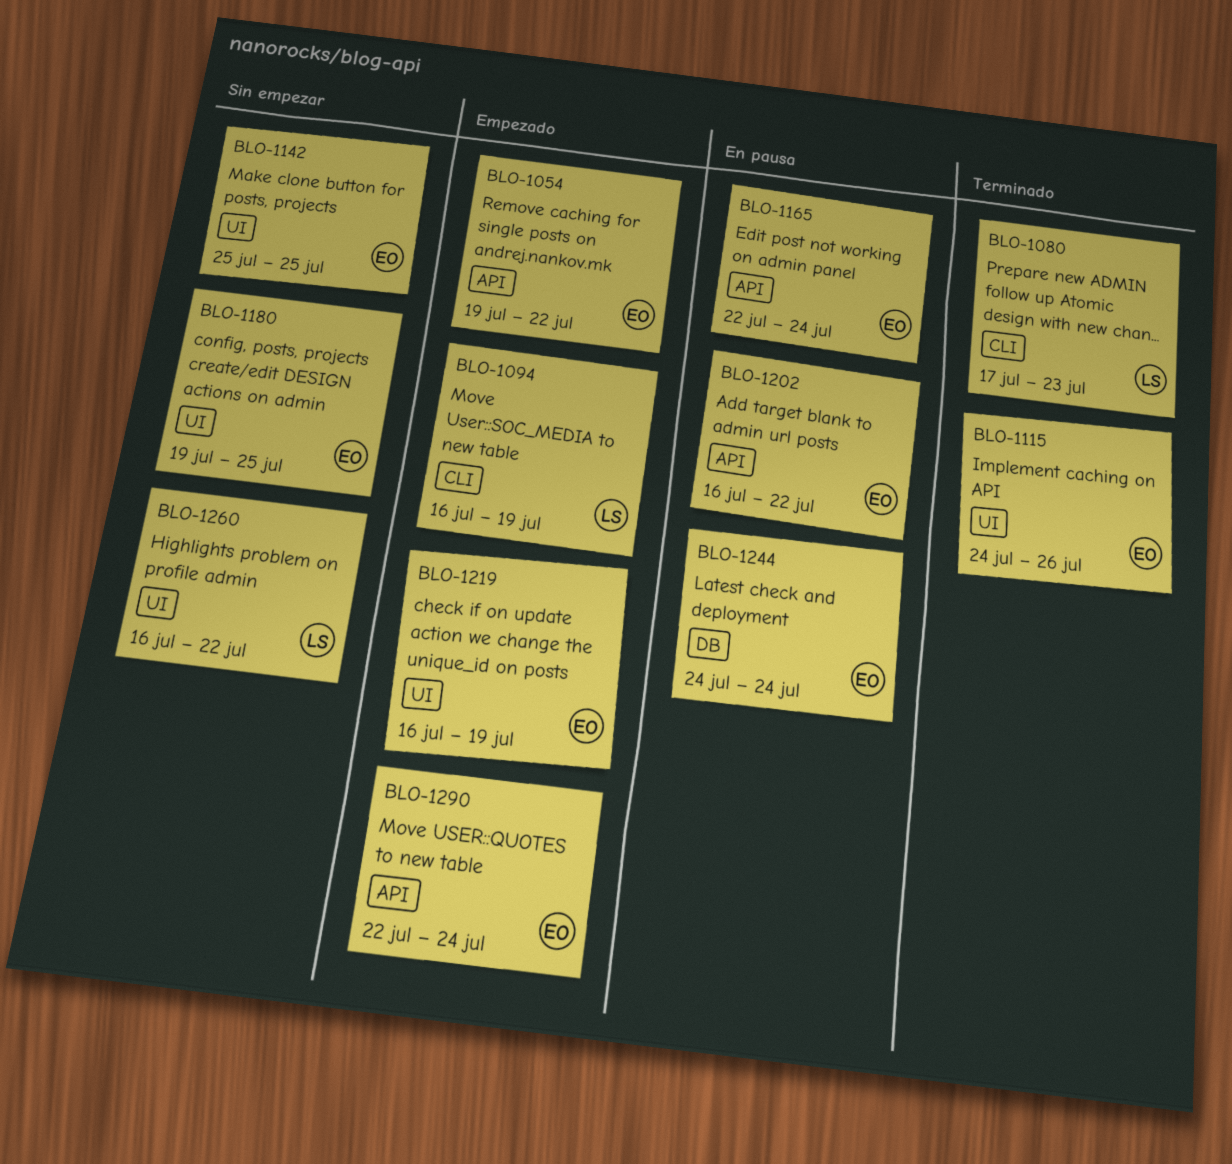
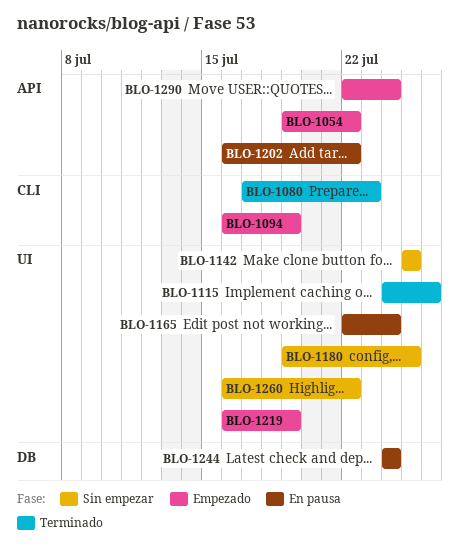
BLO-1165, label: API -> UI

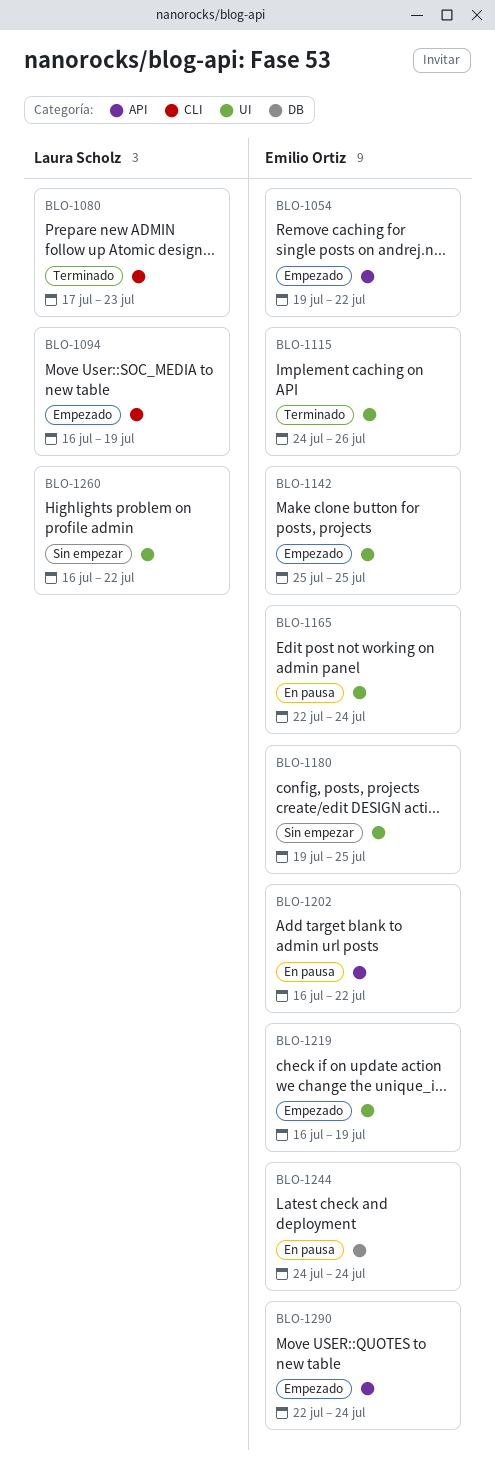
BLO-1142, status: Sin empezar -> Empezado

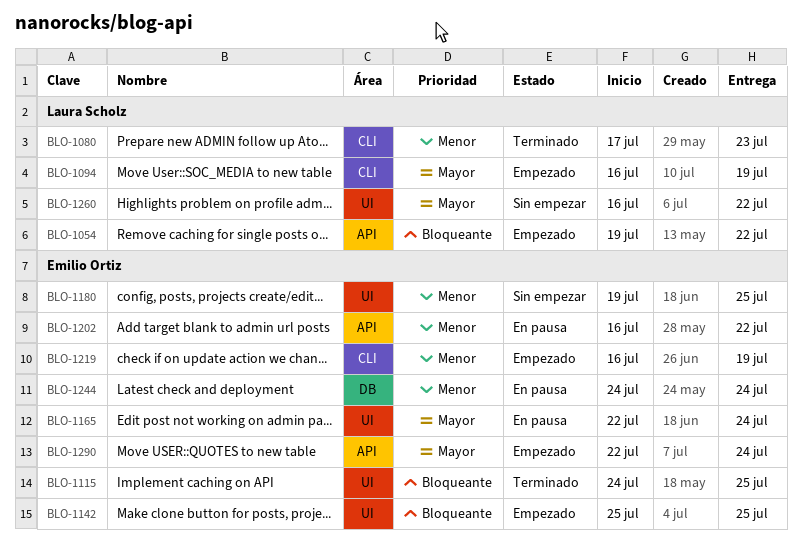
BLO-1054, owner: Emilio Ortiz -> Laura Scholz
BLO-1115, due: Jul 26 -> Jul 25
BLO-1219, label: UI -> CLI

